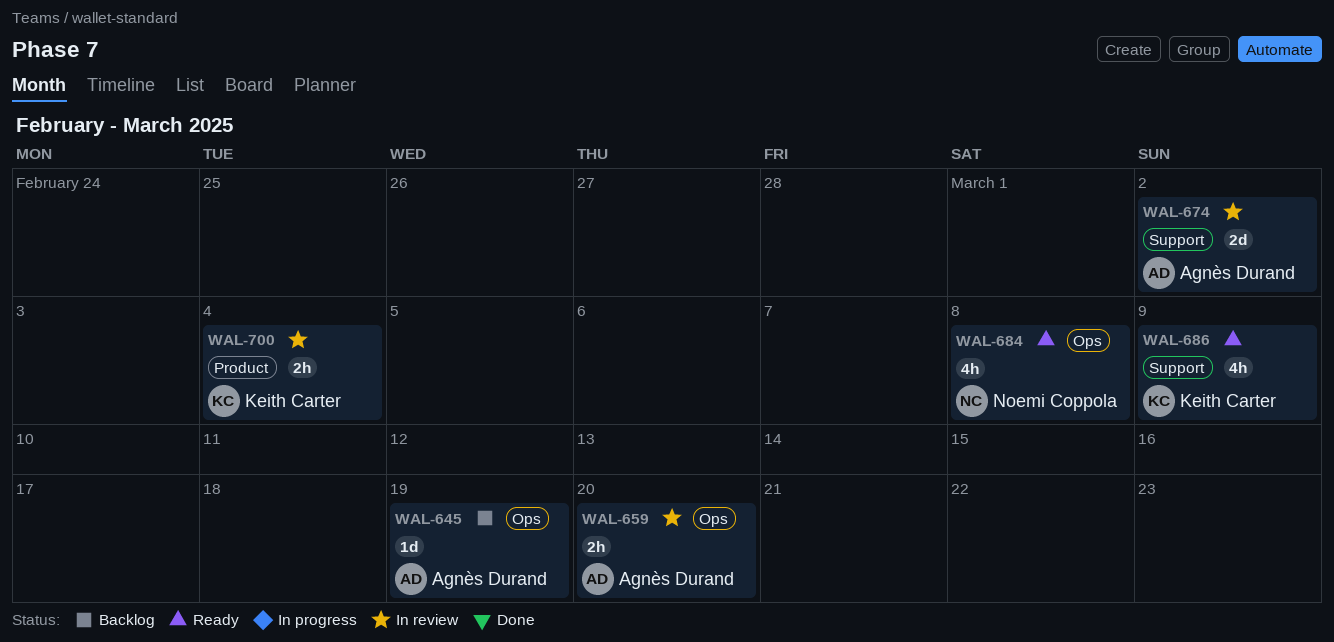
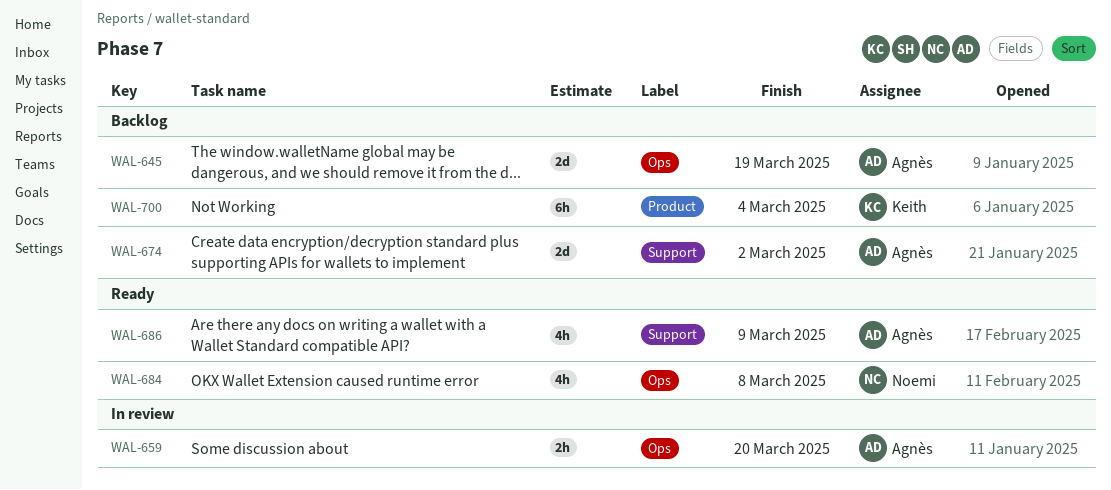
WAL-645, estimate: 1d -> 2d
WAL-674, status: In review -> Backlog
WAL-686, owner: Keith Carter -> Agnès Durand
WAL-700, status: In review -> Backlog
WAL-700, estimate: 2h -> 6h

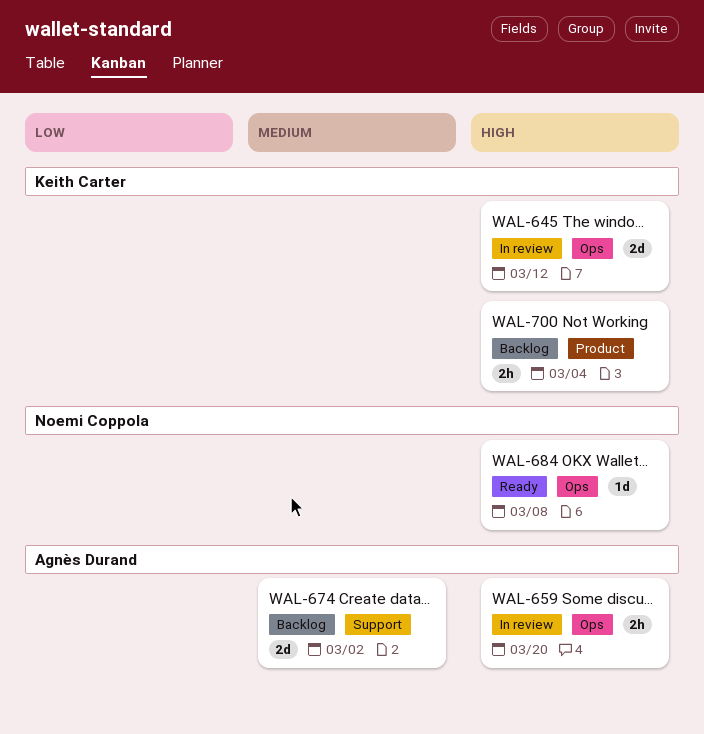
WAL-645, status: Backlog -> In review
WAL-645, owner: Agnès Durand -> Keith Carter
WAL-645, due: Mar 19 -> Mar 12
WAL-684, estimate: 4h -> 1d
WAL-686: present -> none
WAL-700, estimate: 6h -> 2h

